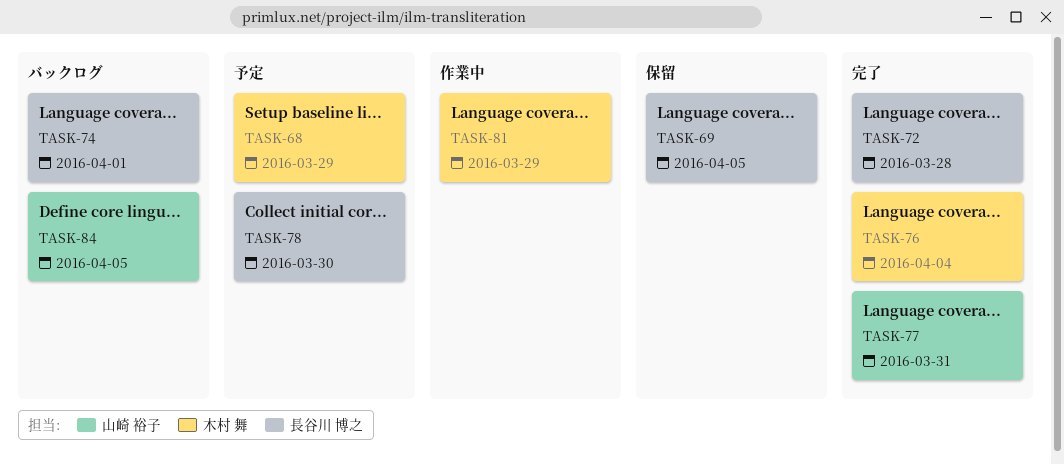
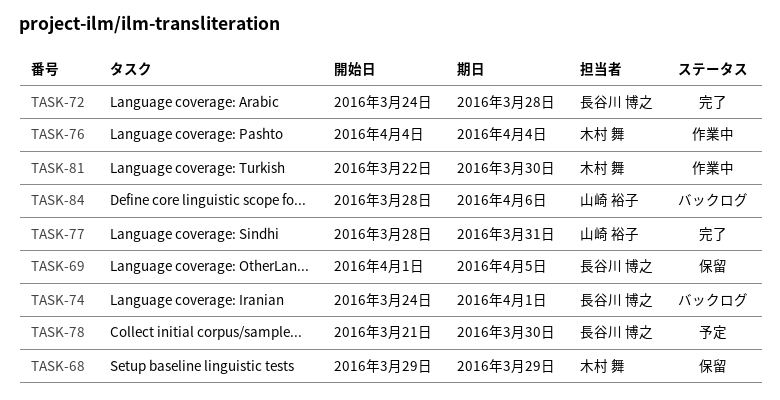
TASK-68, status: 予定 -> 保留
TASK-76, status: 完了 -> 作業中
TASK-81, due: Mar 29 -> Mar 30
TASK-84, due: Apr 5 -> Apr 6

